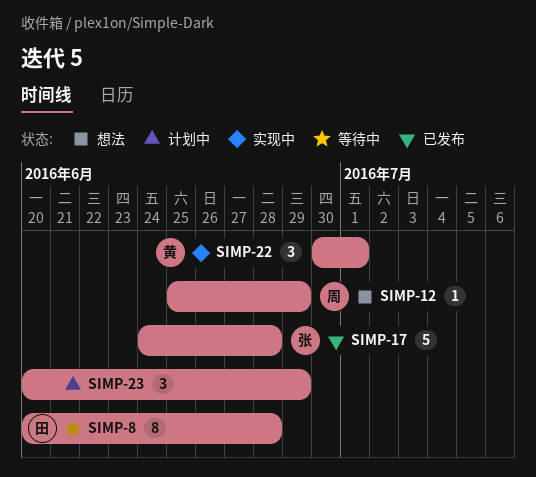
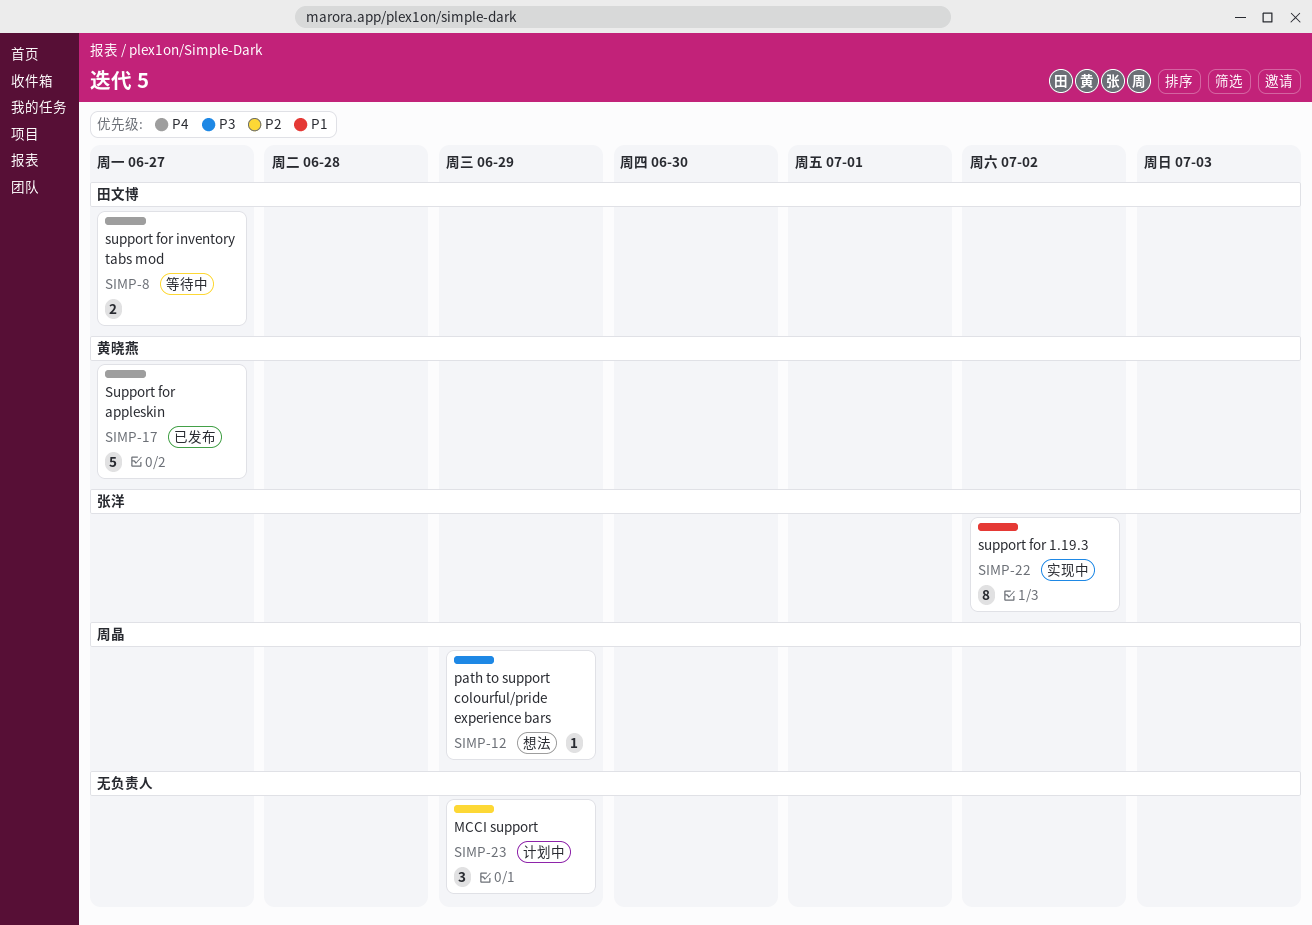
SIMP-8, estimate: 8 -> 2
SIMP-8, due: Jun 28 -> Jun 27
SIMP-17, owner: 张洋 -> 黄晓燕
SIMP-17, due: Jun 28 -> Jun 27
SIMP-22, owner: 黄晓燕 -> 张洋
SIMP-22, estimate: 3 -> 8
SIMP-22, due: Jul 1 -> Jul 2

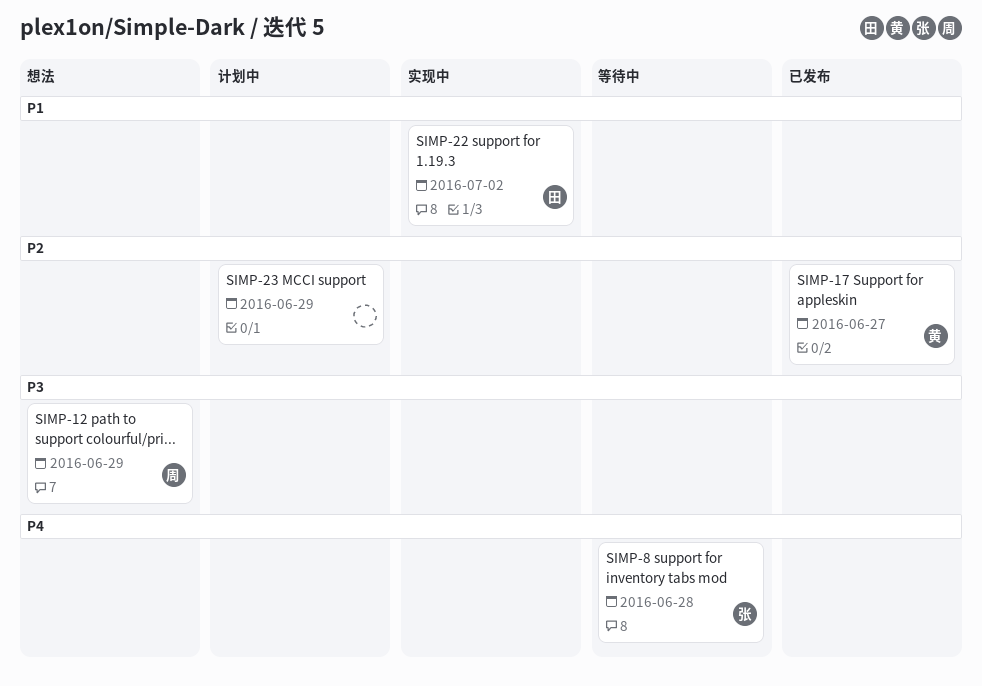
SIMP-8, owner: 田文博 -> 张洋
SIMP-8, due: Jun 27 -> Jun 28
SIMP-17, priority: P4 -> P2
SIMP-22, owner: 张洋 -> 田文博

